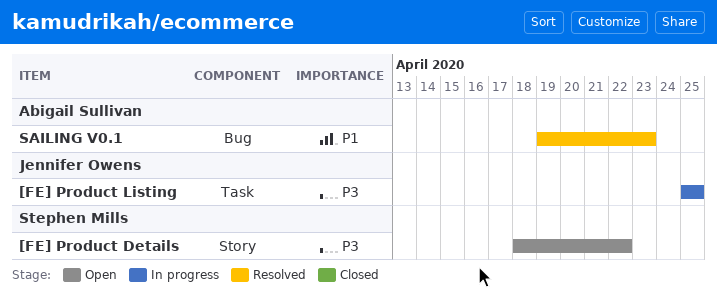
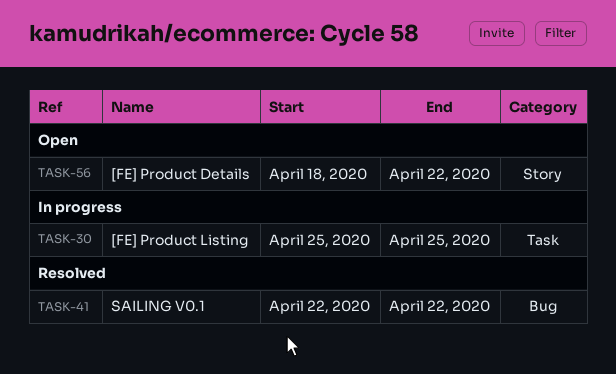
SAILING V0.1, start: Apr 19 -> Apr 22
SAILING V0.1, due: Apr 23 -> Apr 22

